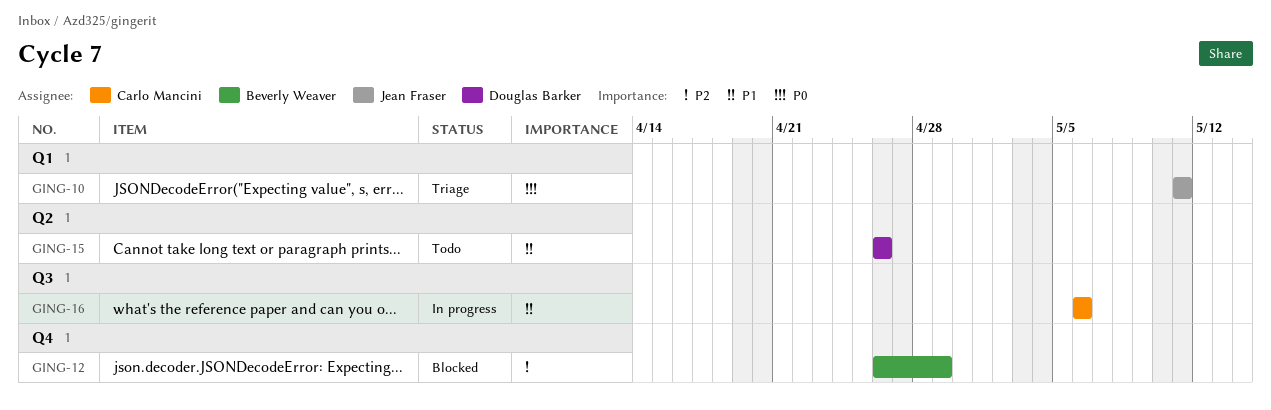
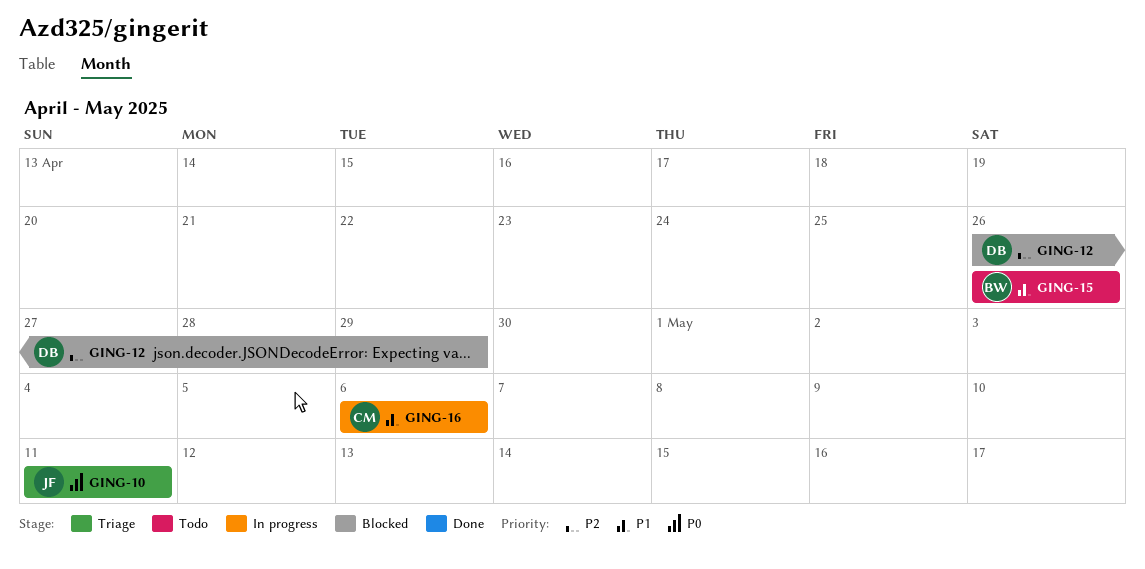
GING-12, owner: Beverly Weaver -> Douglas Barker
GING-15, owner: Douglas Barker -> Beverly Weaver

